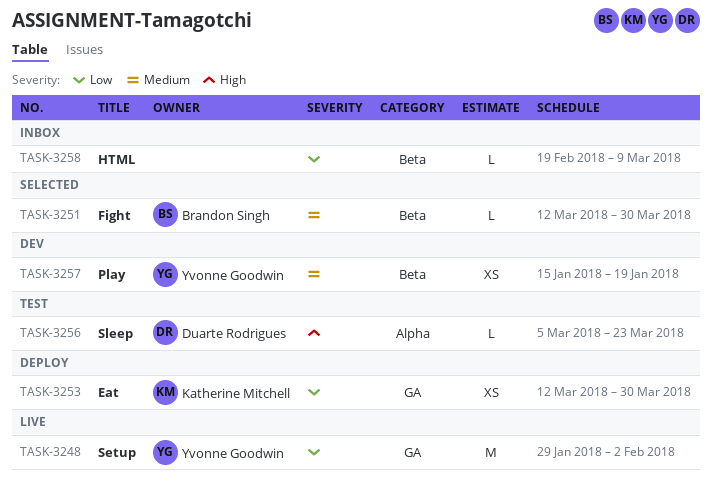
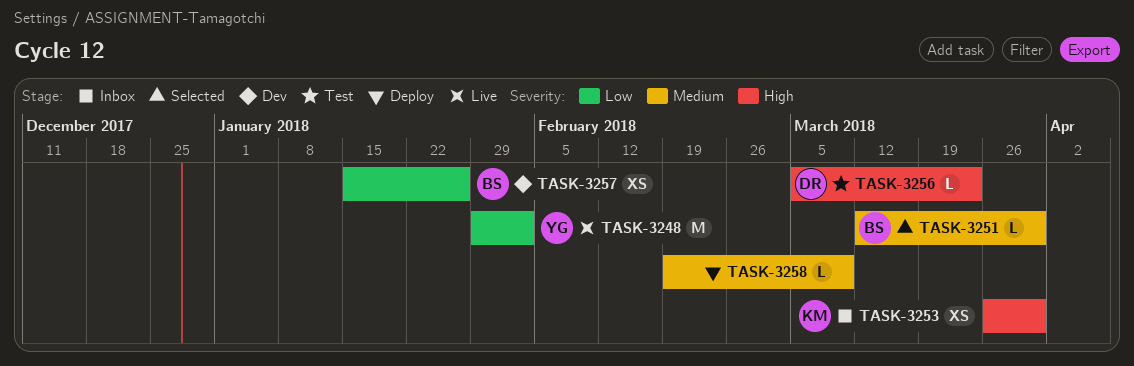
TASK-3253, status: Deploy -> Inbox
TASK-3253, priority: Low -> High
TASK-3253, start: Mar 12 -> Mar 26
TASK-3257, owner: Yvonne Goodwin -> Brandon Singh
TASK-3257, priority: Medium -> Low
TASK-3257, due: Jan 19 -> Jan 26
TASK-3258, status: Inbox -> Deploy
TASK-3258, priority: Low -> Medium

